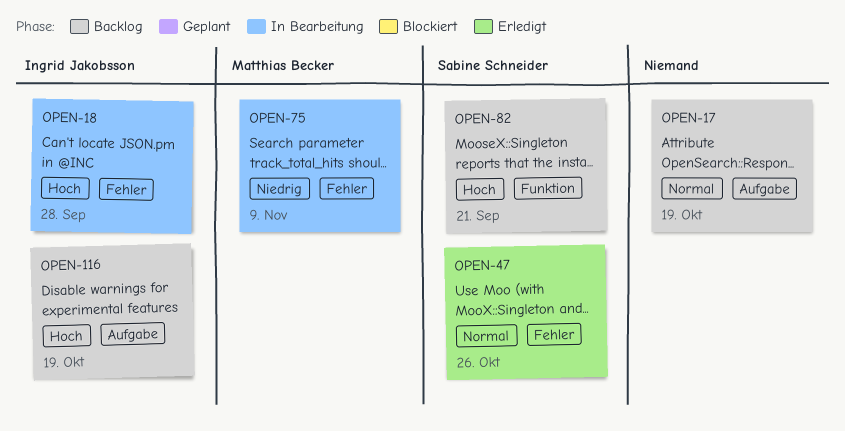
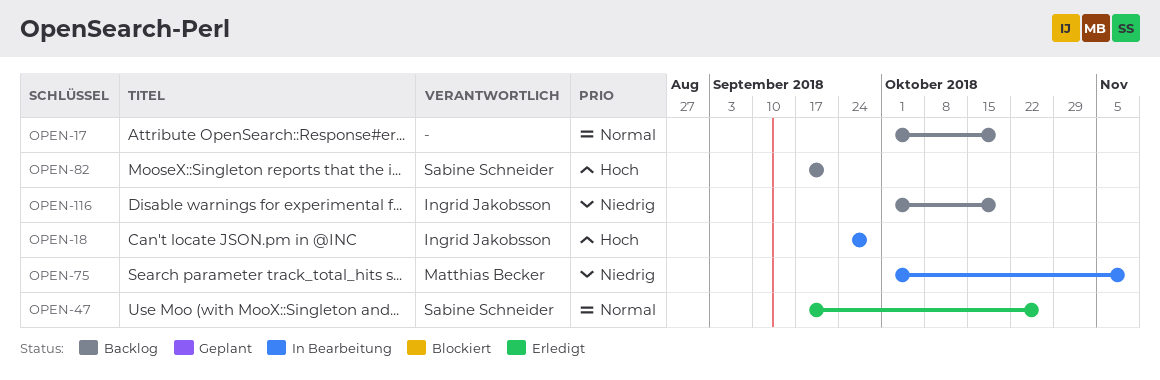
OPEN-116, priority: Hoch -> Niedrig

